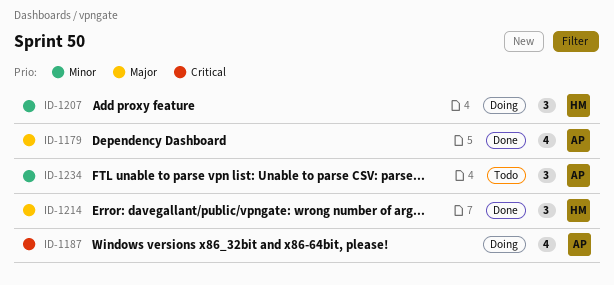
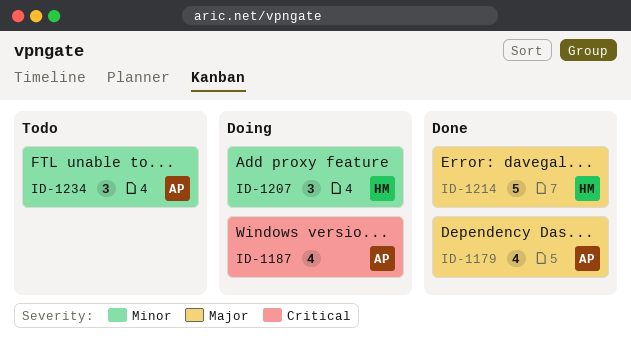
ID-1214, estimate: 3 -> 5

